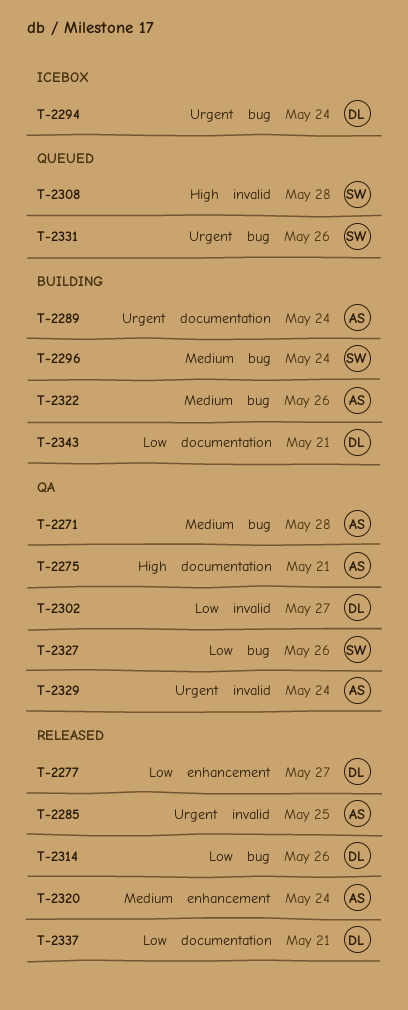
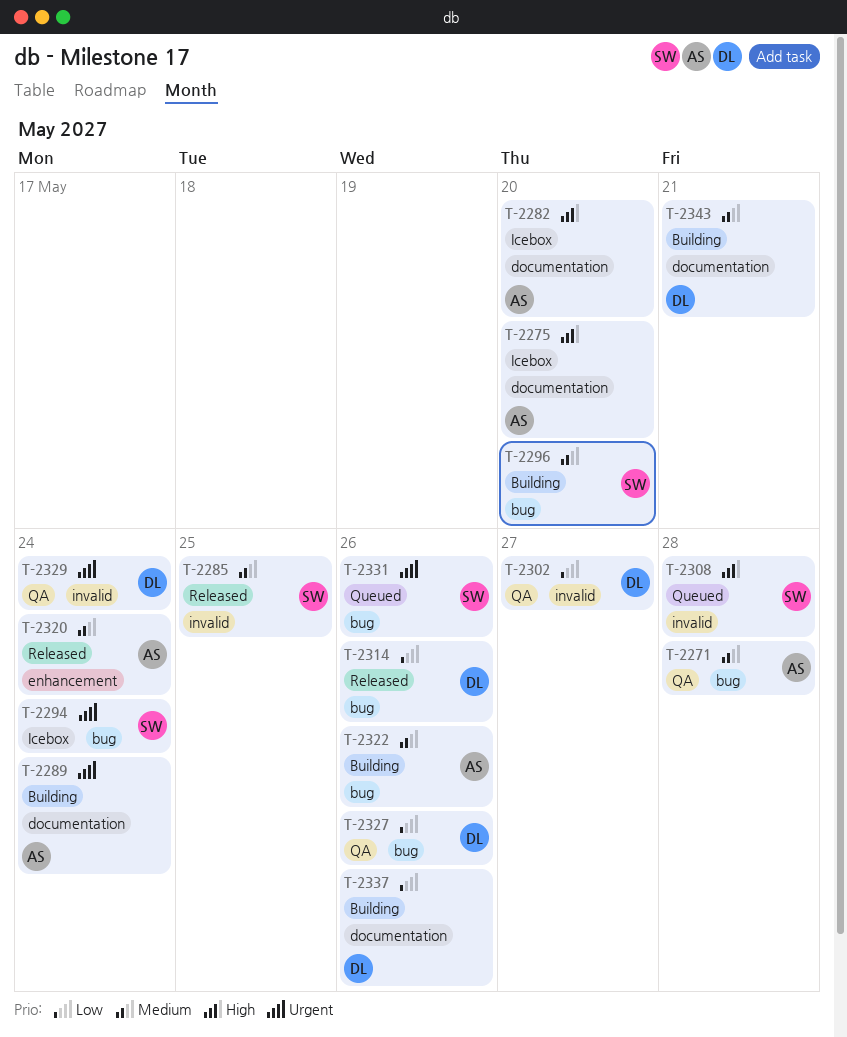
T-2275, status: QA -> Icebox
T-2275, due: May 21 -> May 20
T-2277: present -> none
T-2282: none -> present
T-2285, owner: AS -> SW
T-2285, priority: Urgent -> Medium
T-2294, owner: DL -> SW
T-2296, due: May 24 -> May 20
T-2327, owner: SW -> DL
T-2329, owner: AS -> DL
T-2337, status: Released -> Building
T-2337, due: May 21 -> May 26
T-2343, priority: Low -> Medium

